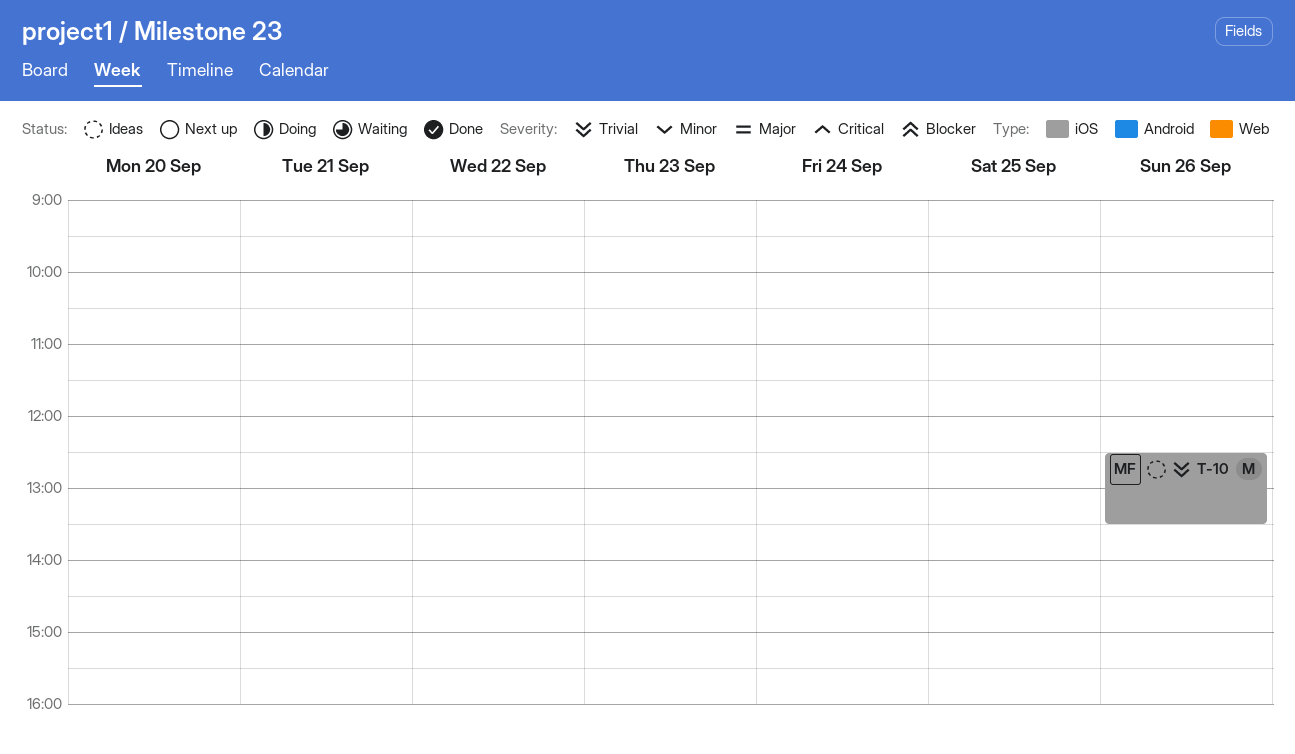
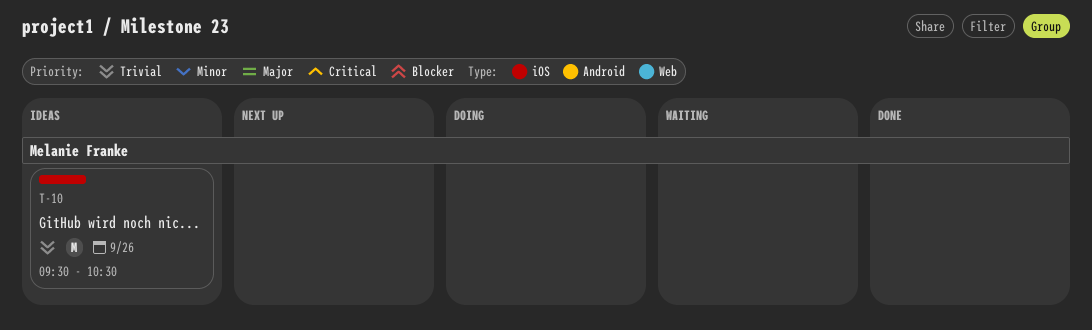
T-10, begins: 12:30 -> 09:30
T-10, ends: 13:30 -> 10:30

